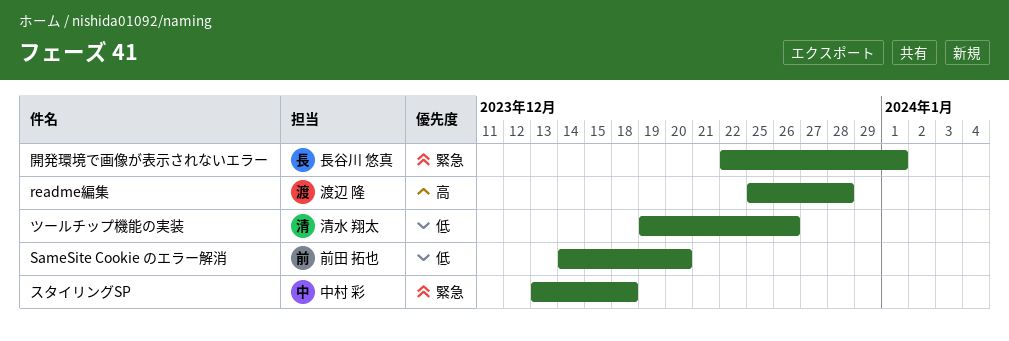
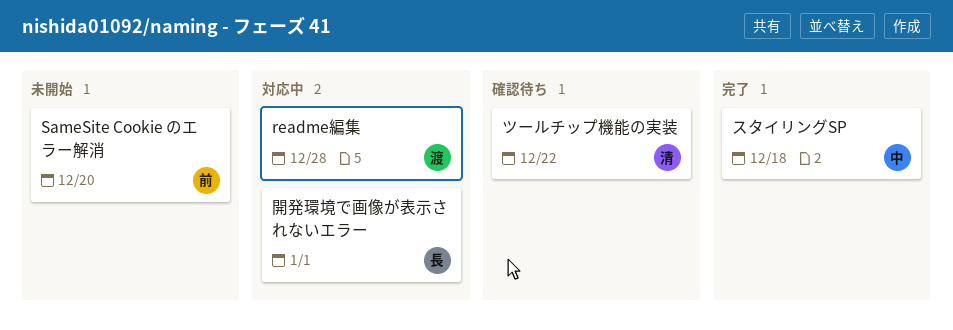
ツールチップ機能の実装, due: Dec 26 -> Dec 22

